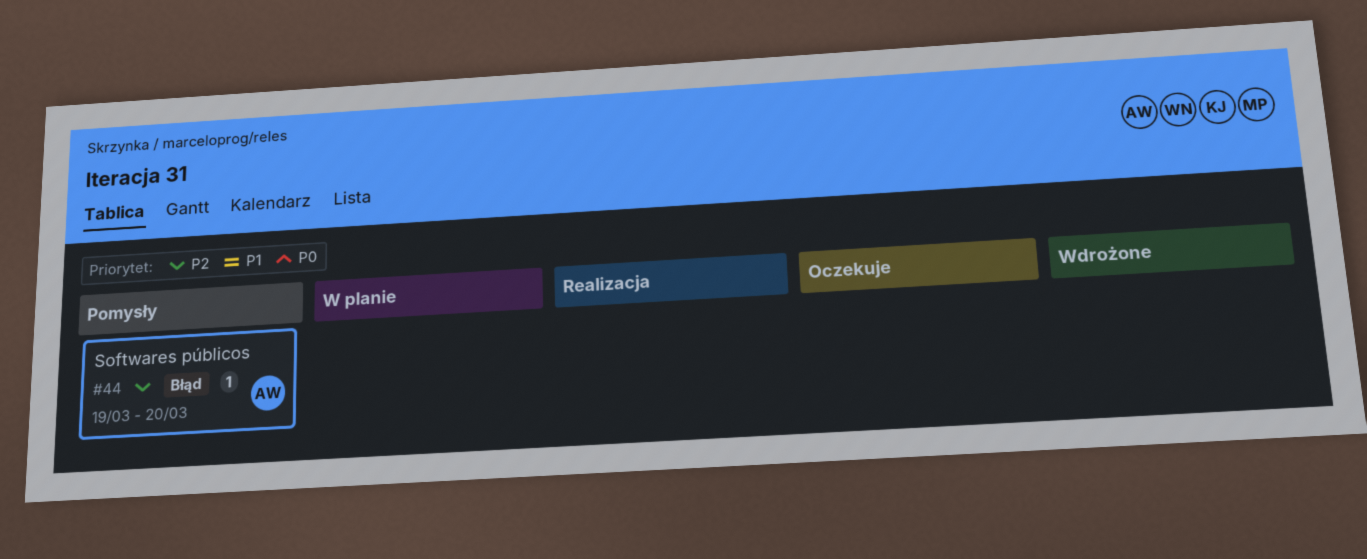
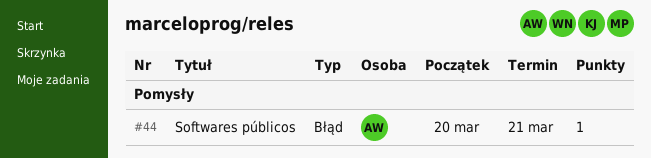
#44, start: Mar 19 -> Mar 20
#44, due: Mar 20 -> Mar 21

